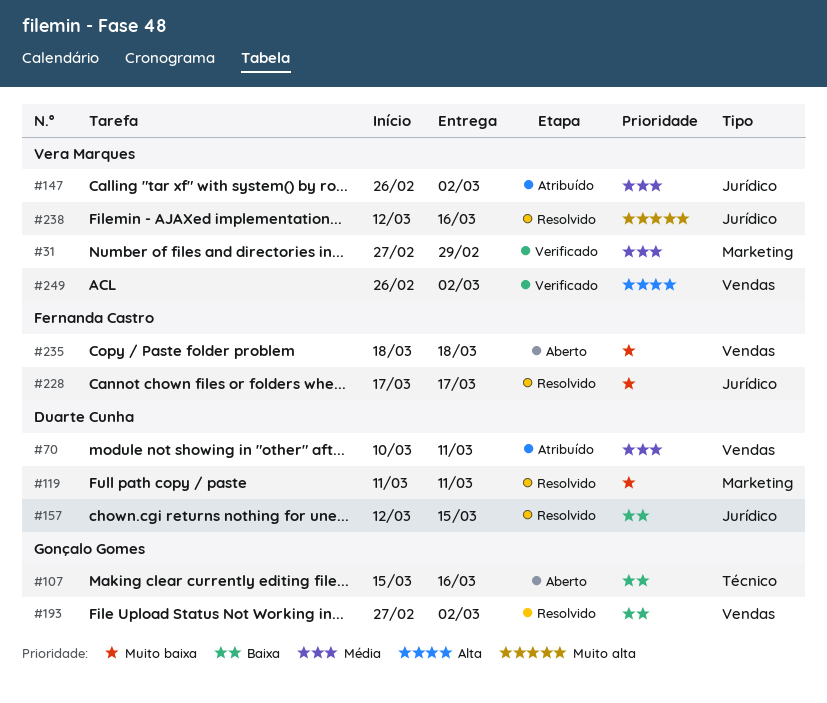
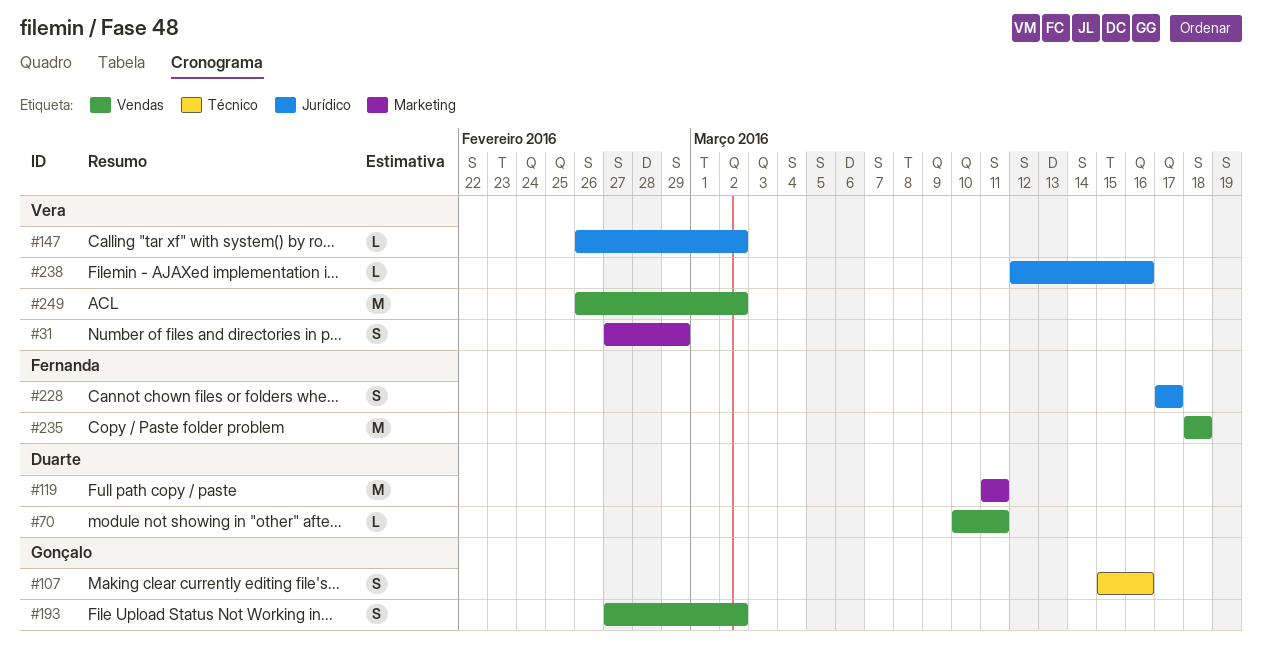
#157: present -> none

